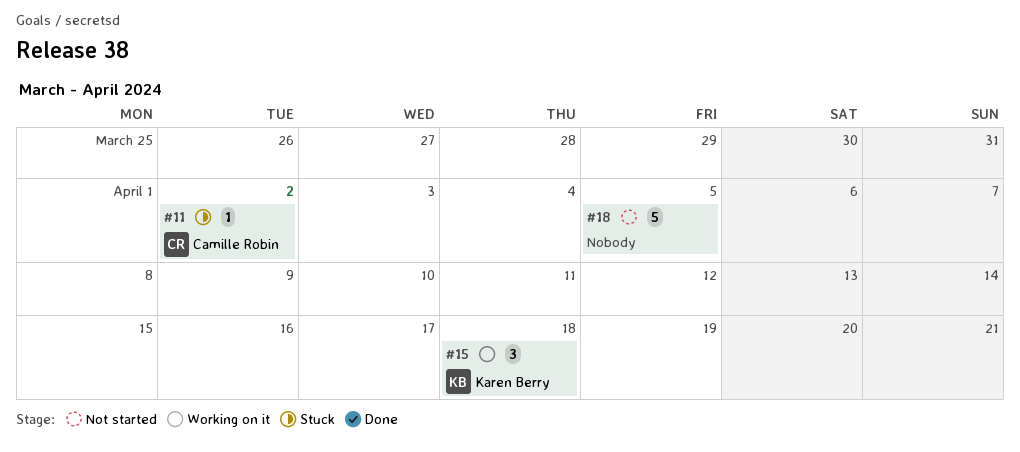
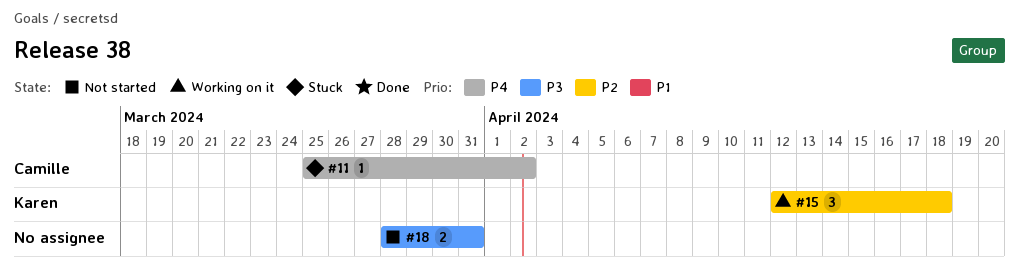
#18, estimate: 5 -> 2
#18, due: Apr 5 -> Mar 31

